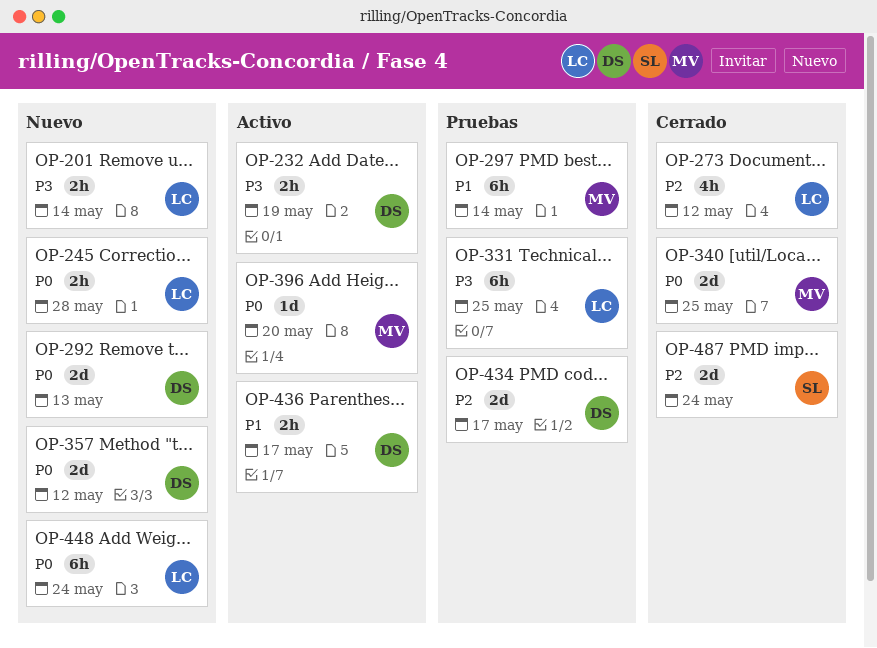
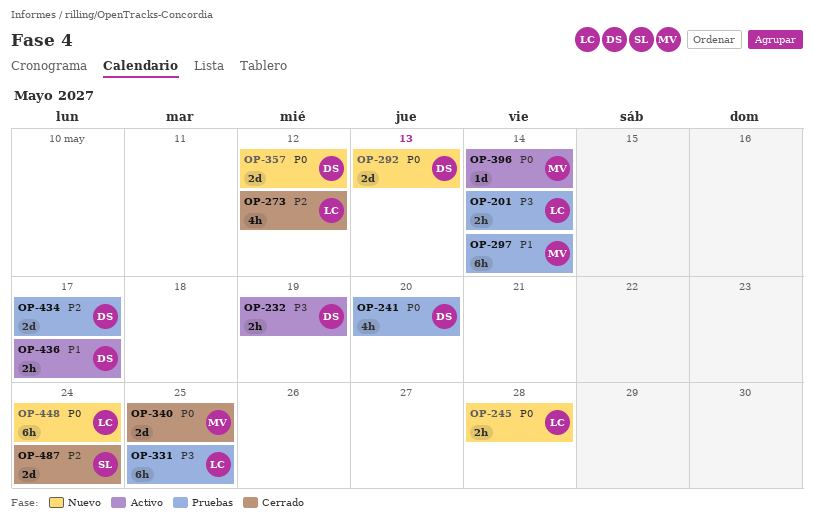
OP-201, status: Nuevo -> Pruebas
OP-241: none -> present
OP-396, due: May 20 -> May 14

